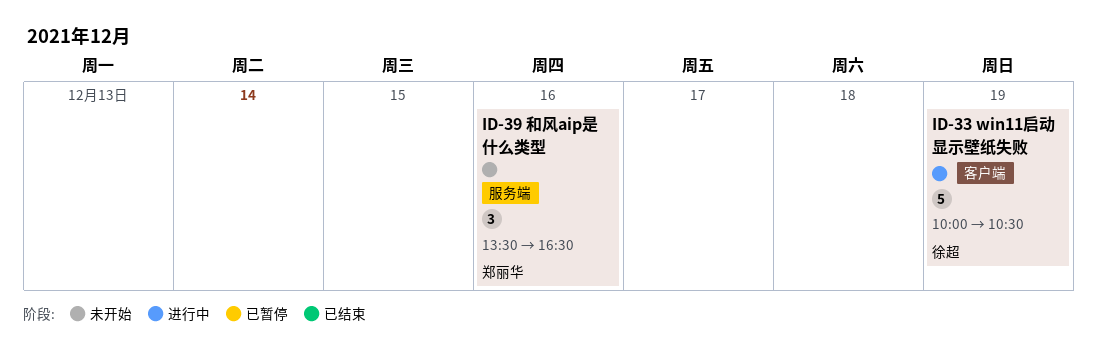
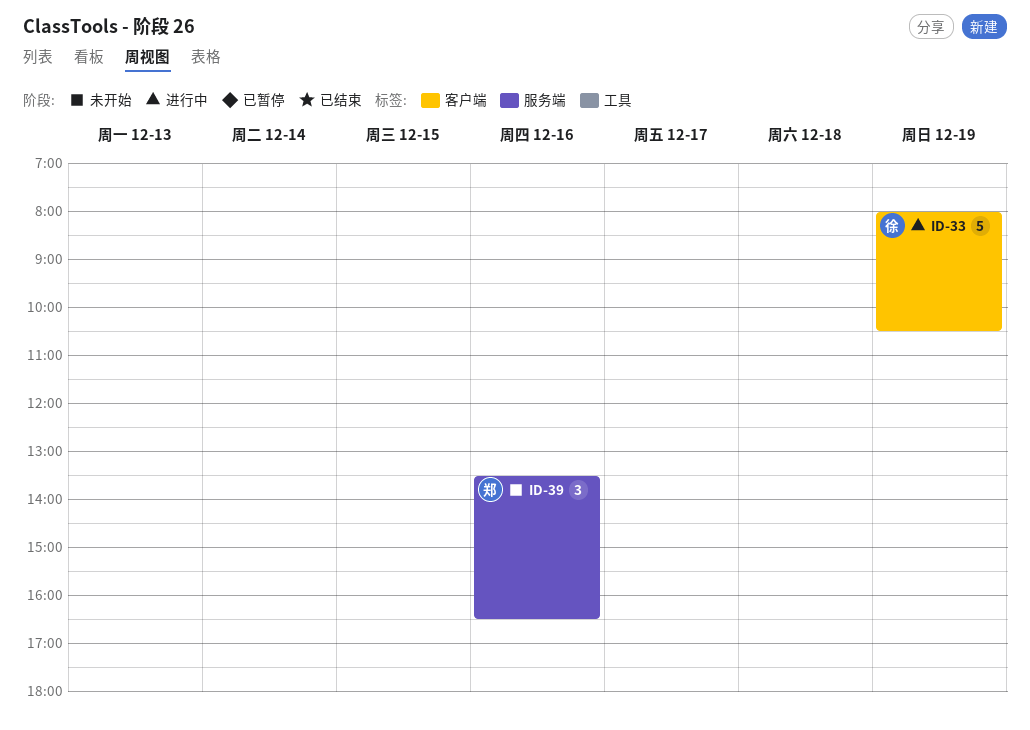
ID-33, begins: 10:00 -> 08:00

